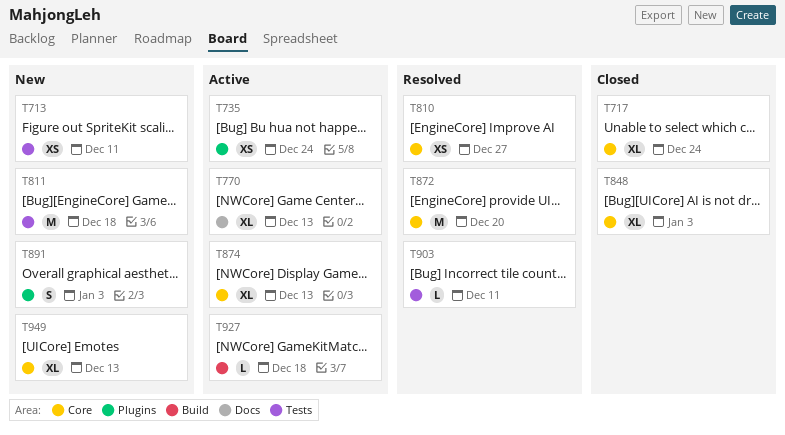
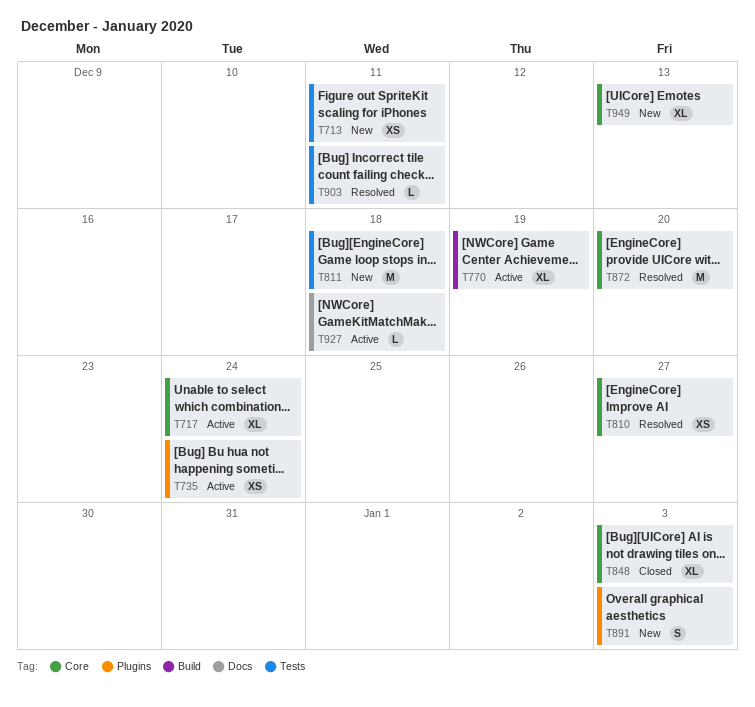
T717, status: Closed -> Active
T770, label: Docs -> Build
T770, due: Dec 13 -> Dec 19
T874: present -> none
T927, label: Build -> Docs

